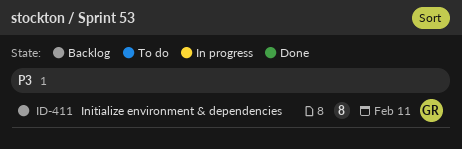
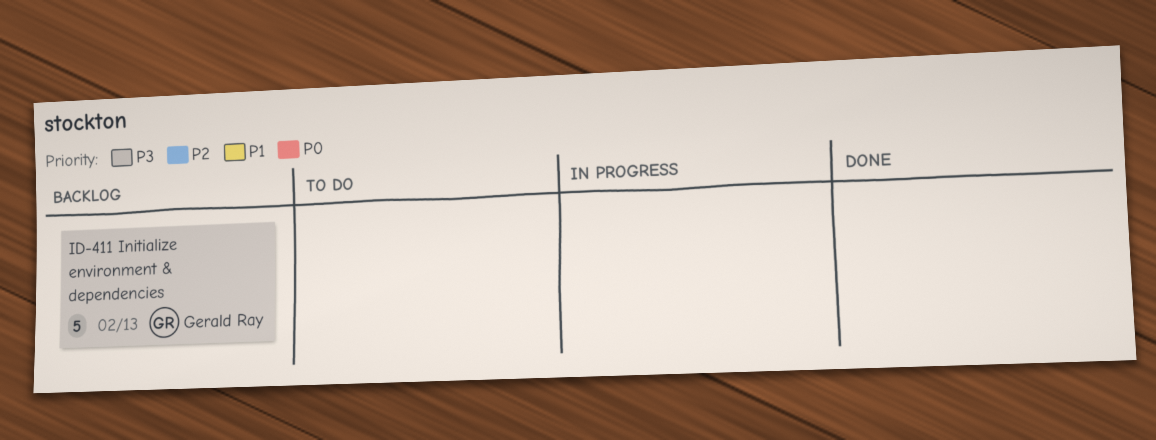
ID-411, estimate: 8 -> 5
ID-411, due: Feb 11 -> Feb 13

